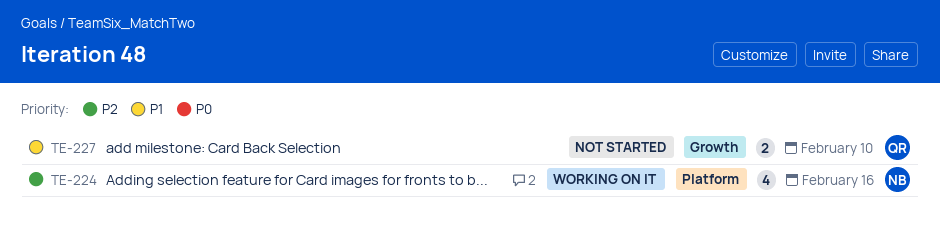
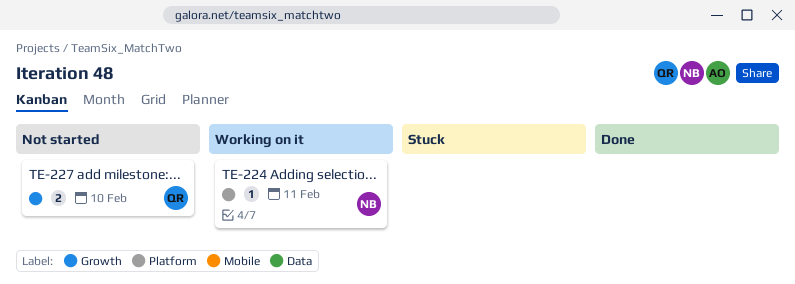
TE-224, estimate: 4 -> 1
TE-224, due: Feb 16 -> Feb 11

